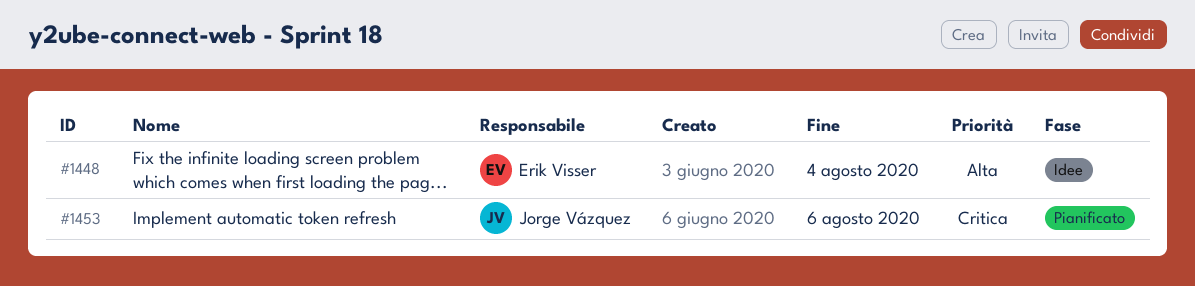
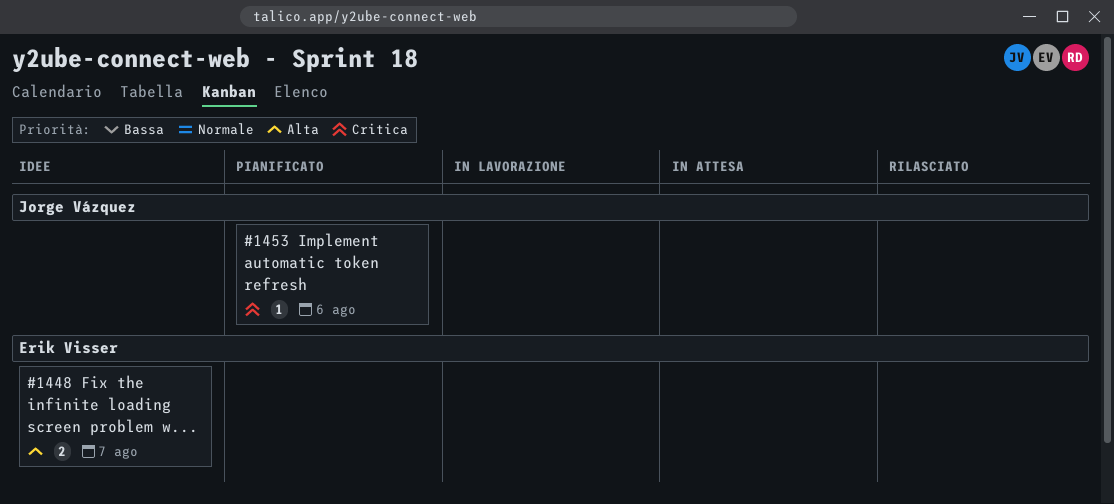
#1448, due: Aug 4 -> Aug 7

